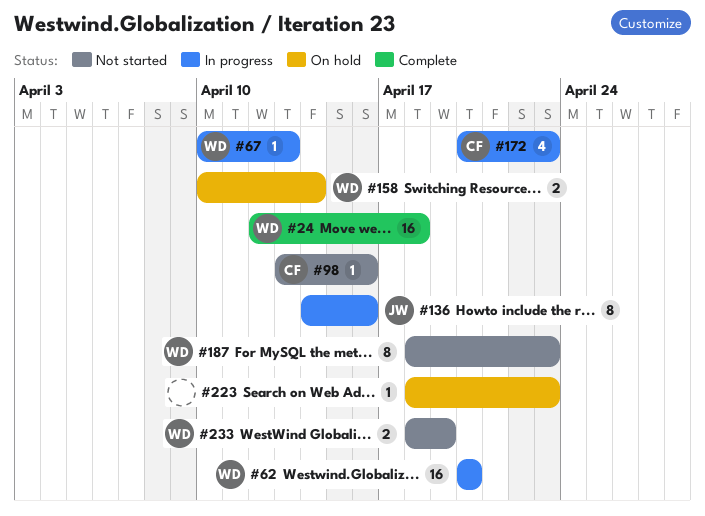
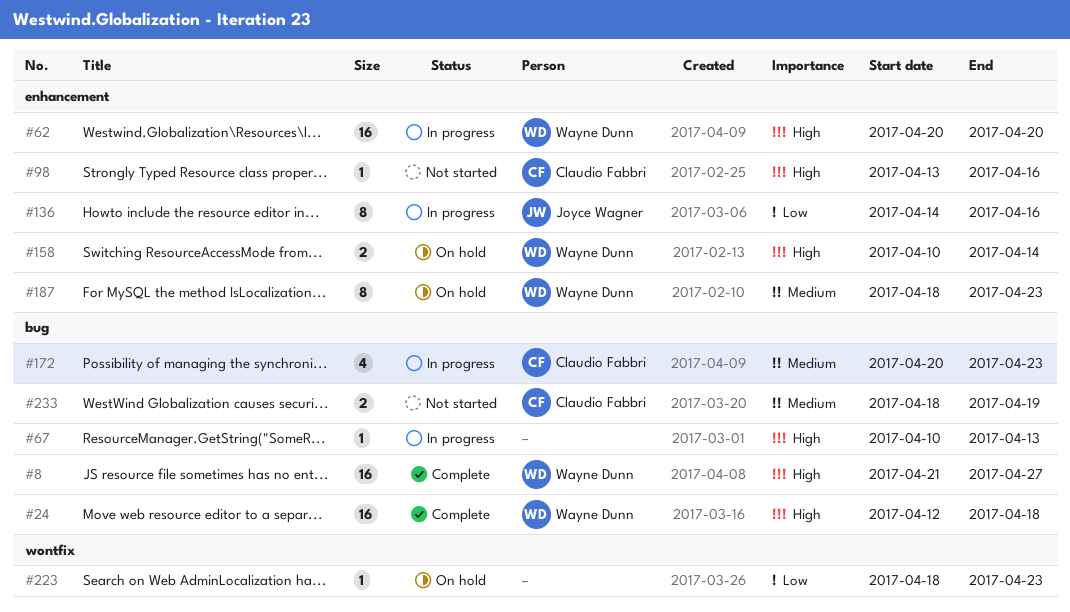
#8: none -> present
#67, owner: Wayne Dunn -> none
#187, status: Not started -> On hold
#233, owner: Wayne Dunn -> Claudio Fabbri

